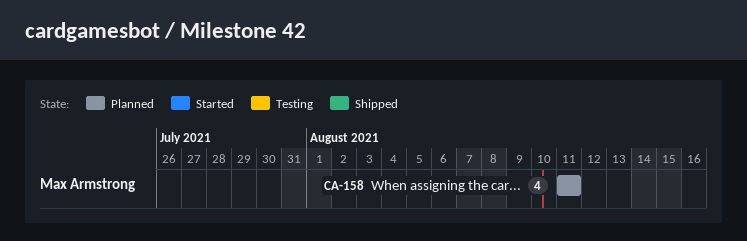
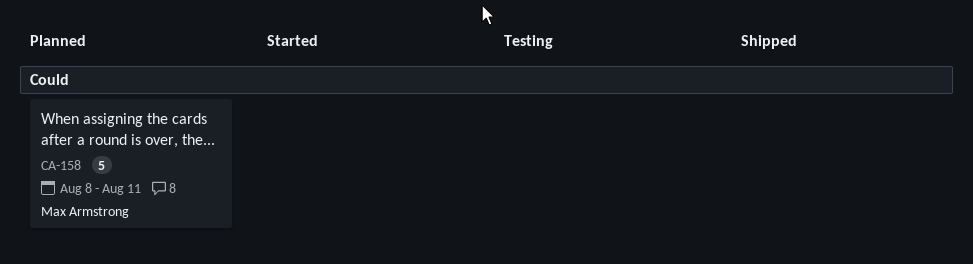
CA-158, estimate: 4 -> 5
CA-158, start: Aug 11 -> Aug 8

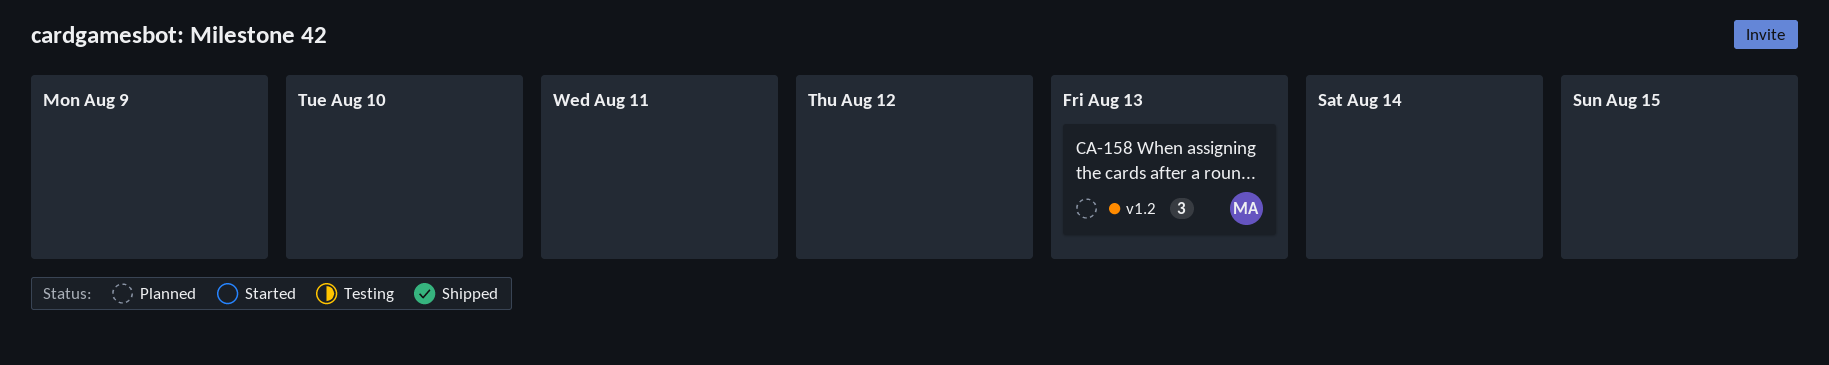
CA-158, estimate: 5 -> 3
CA-158, due: Aug 11 -> Aug 13

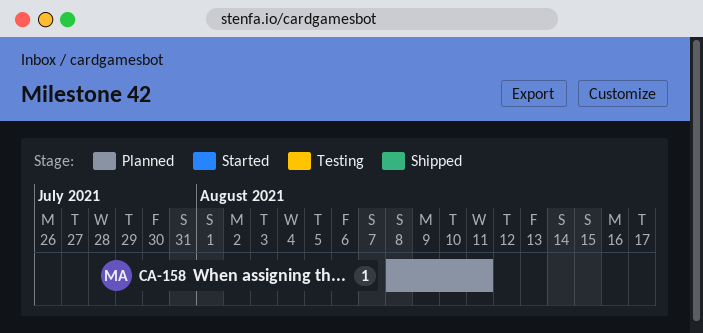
CA-158, estimate: 3 -> 1
CA-158, due: Aug 13 -> Aug 11

